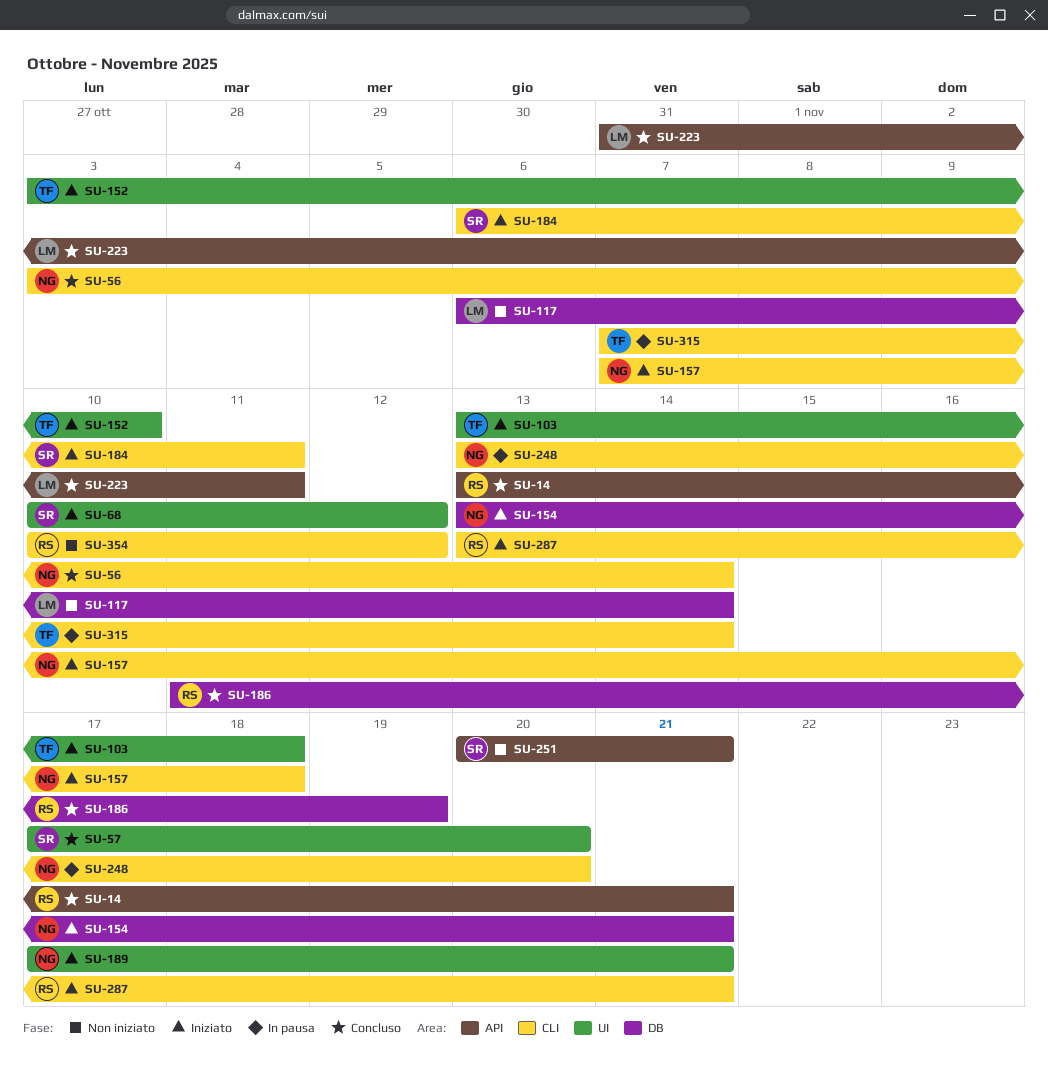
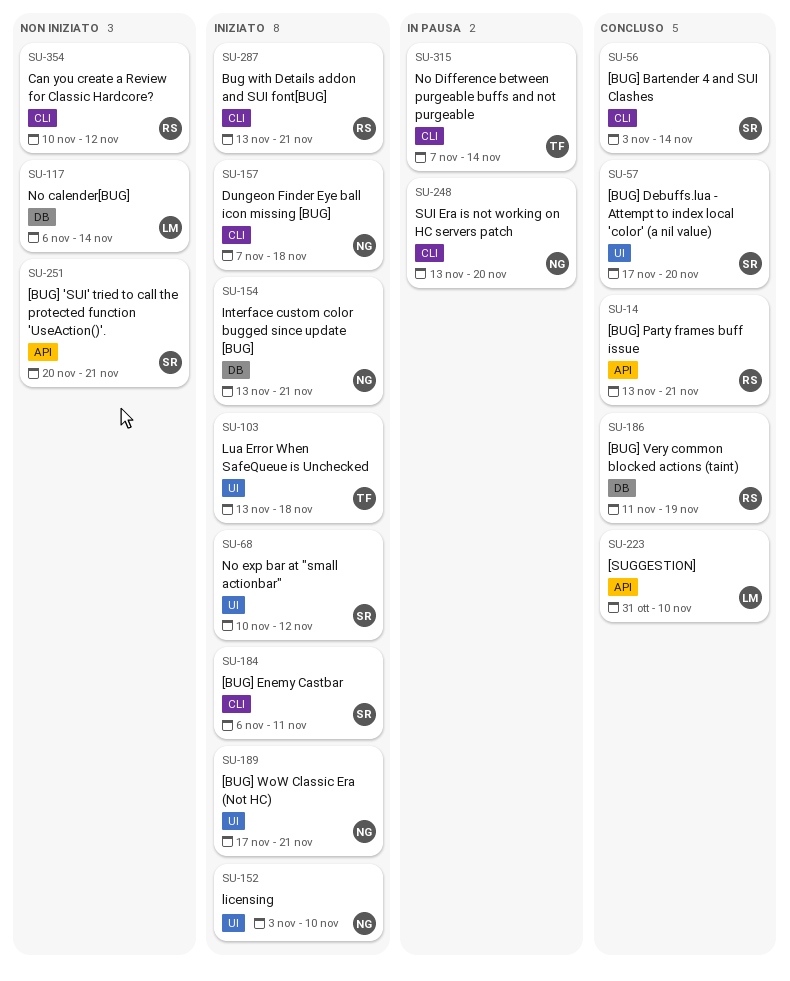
SU-56, owner: NG -> SR
SU-152, owner: TF -> NG
SU-223, due: Nov 11 -> Nov 10

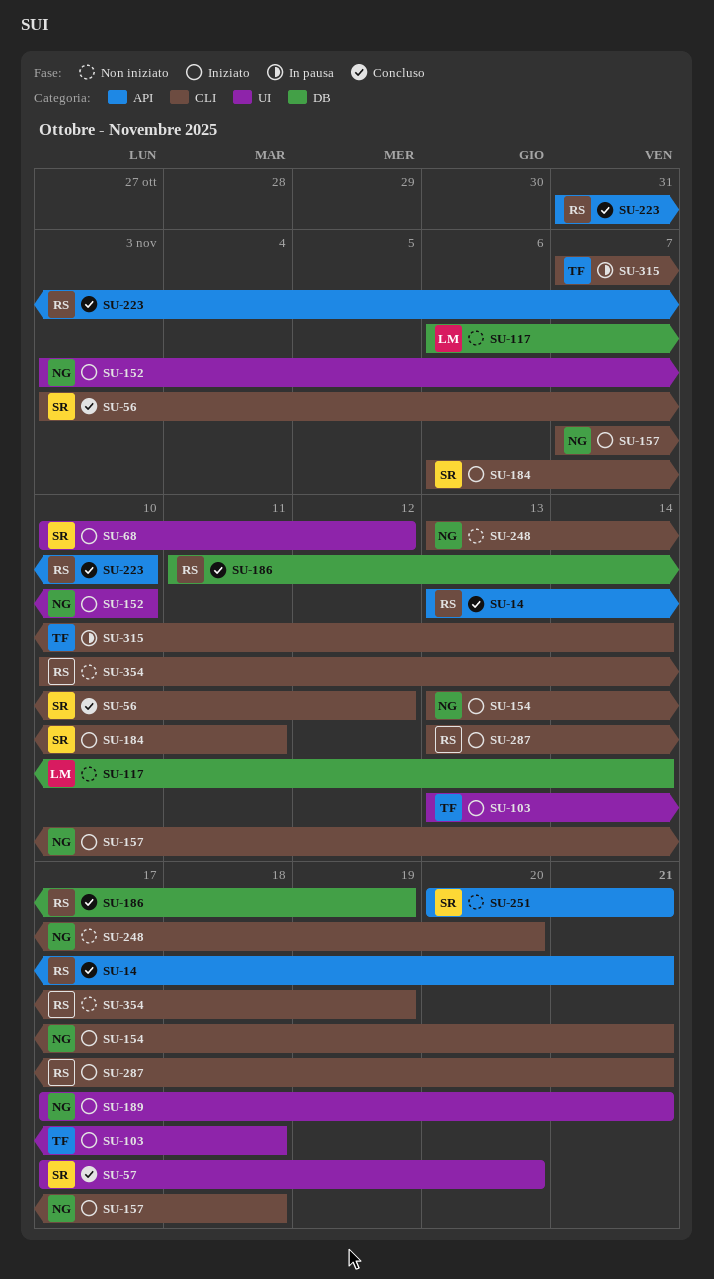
SU-56, due: Nov 14 -> Nov 12
SU-154, label: DB -> CLI
SU-223, owner: LM -> RS
SU-248, status: In pausa -> Non iniziato
SU-354, due: Nov 12 -> Nov 19

